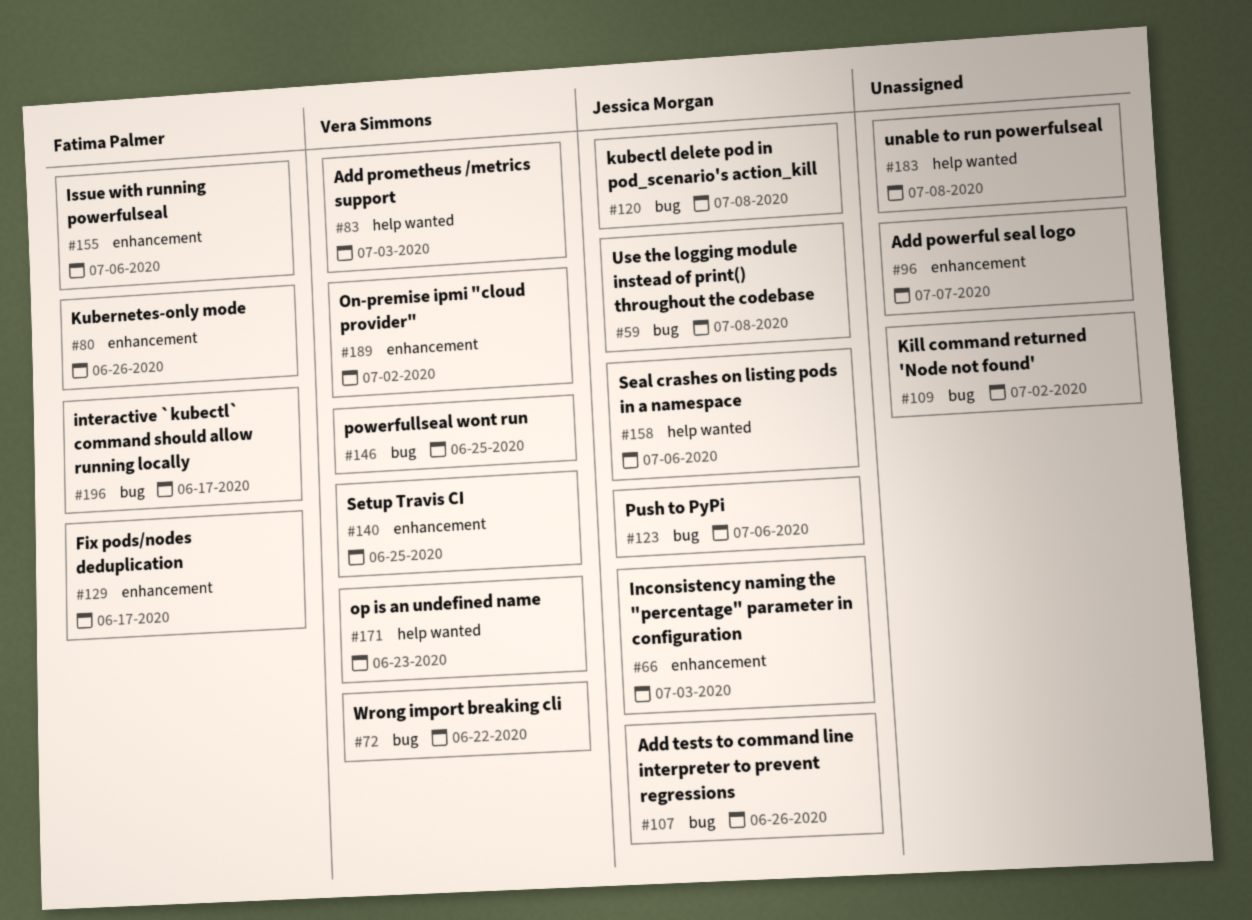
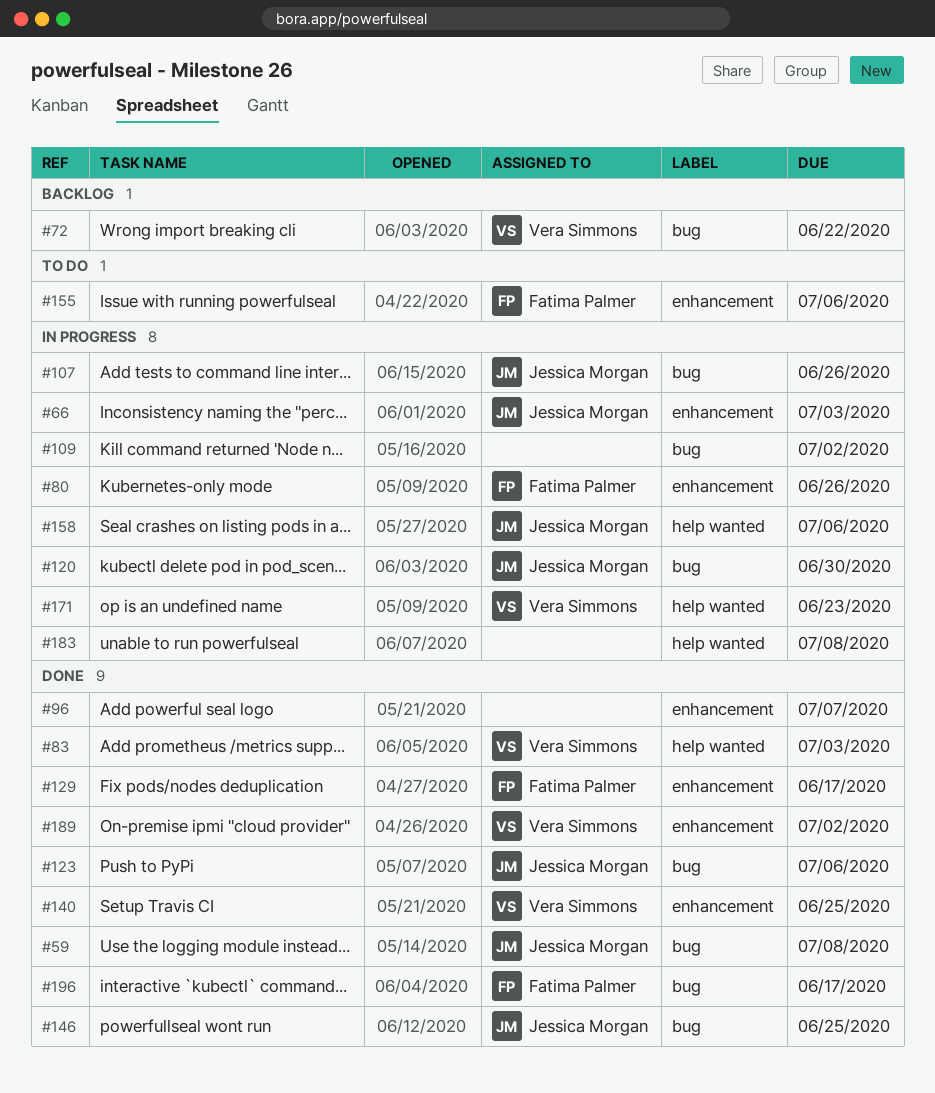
#120, due: Jul 8 -> Jun 30
#146, owner: Vera Simmons -> Jessica Morgan

